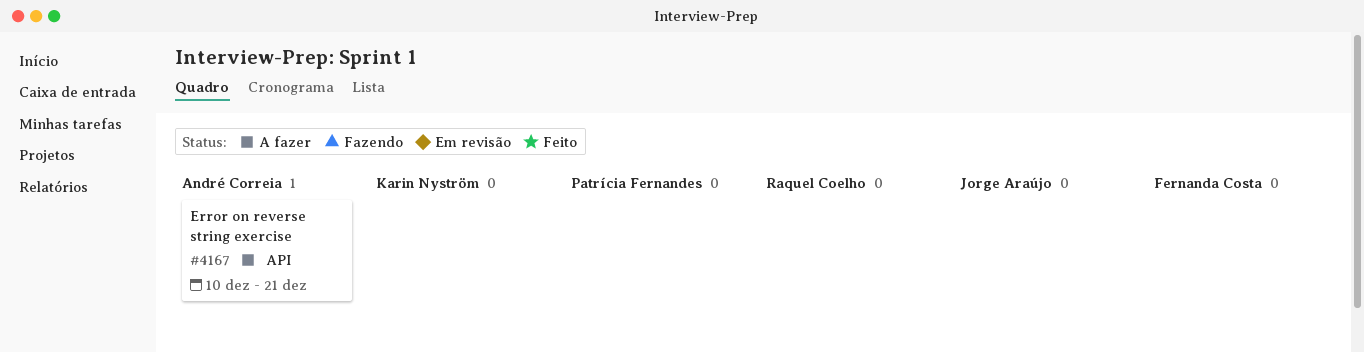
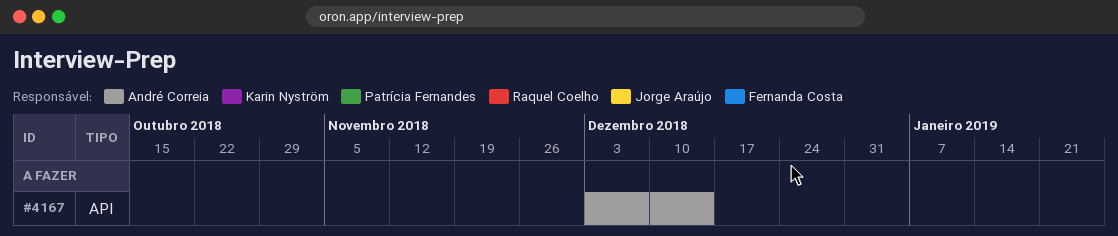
#4167, start: Dec 10 -> Dec 3
#4167, due: Dec 21 -> Dec 14

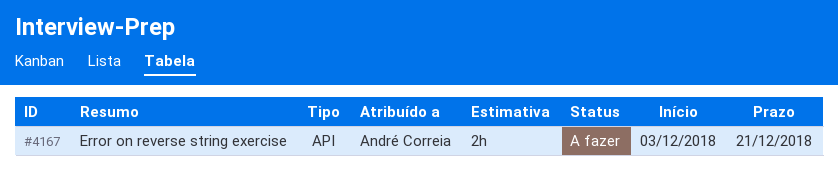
#4167, due: Dec 14 -> Dec 21

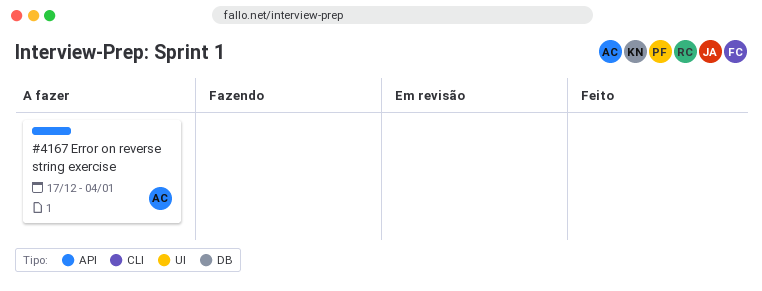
#4167, start: Dec 3 -> Dec 17
#4167, due: Dec 21 -> Jan 4

